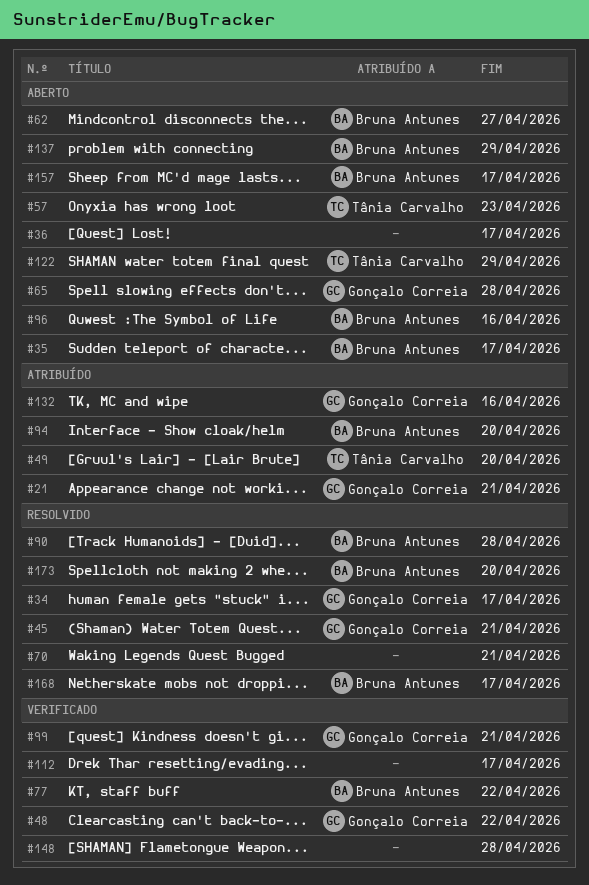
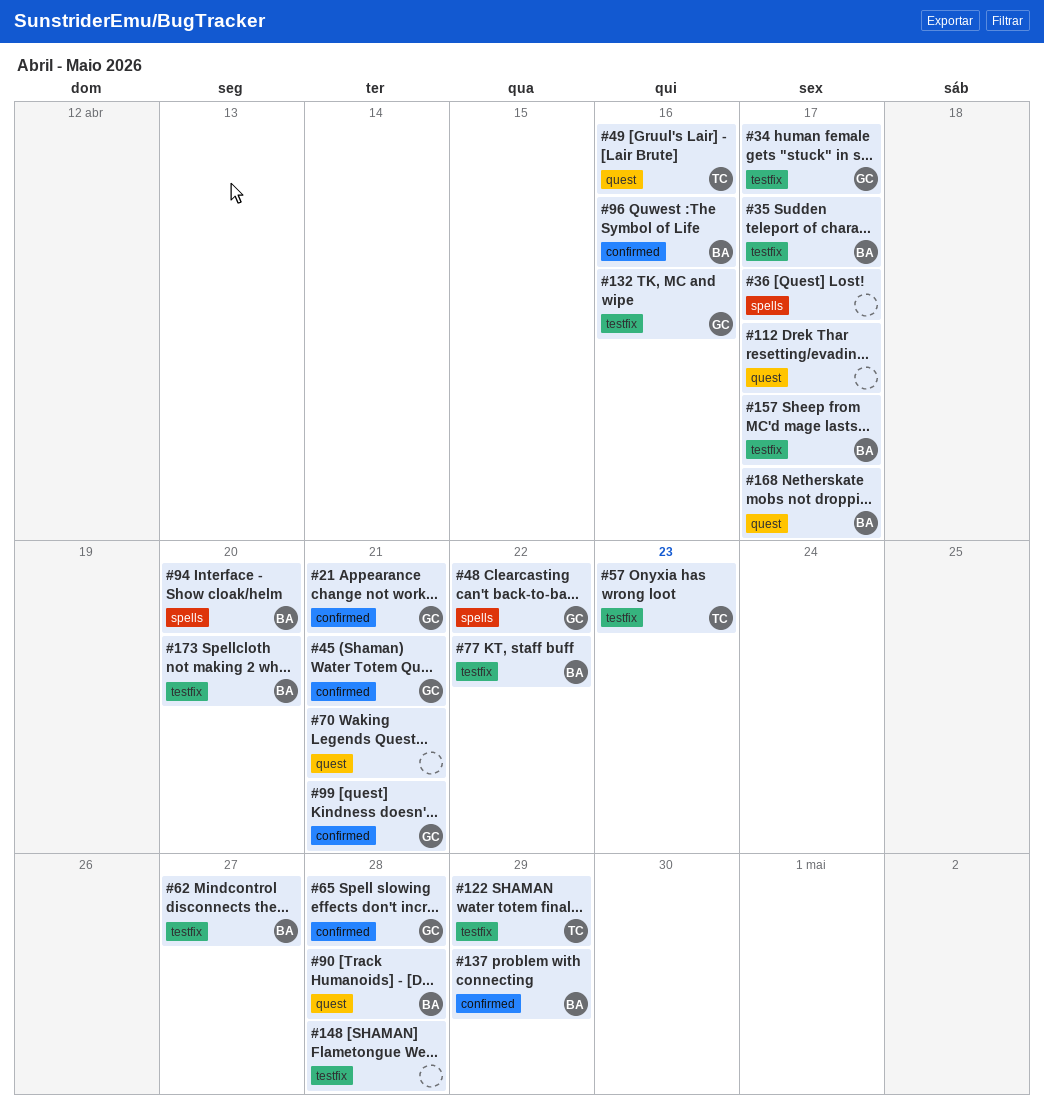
#49, due: Apr 20 -> Apr 16

